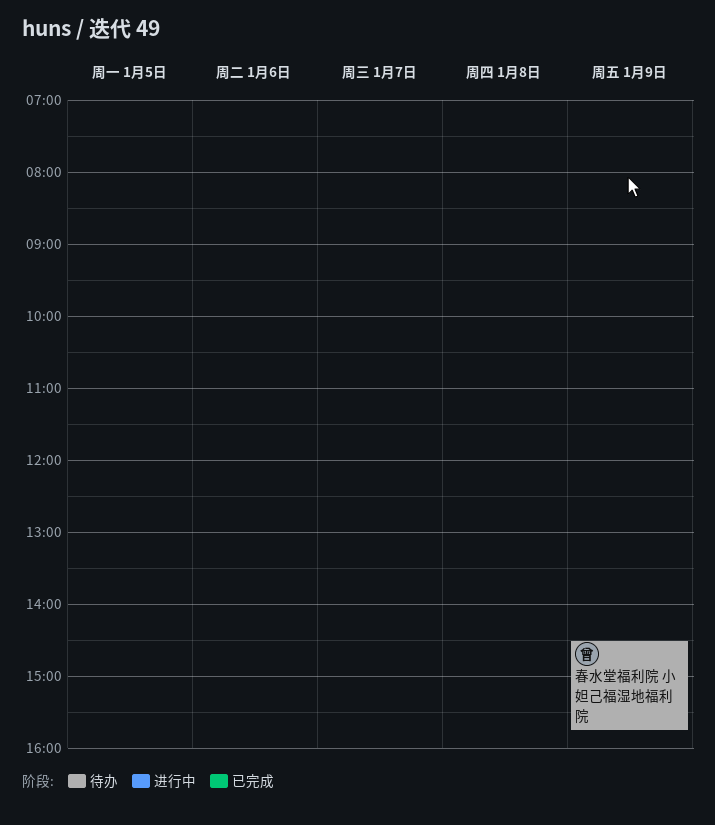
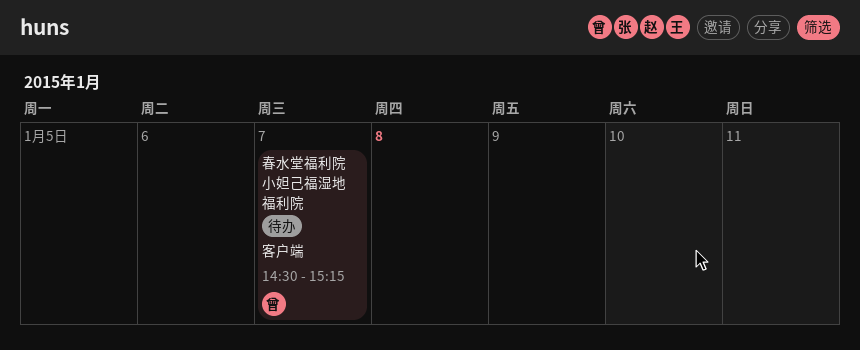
春水堂福利院 小妲己福湿地福利院, day: Jan 9 -> Jan 7
春水堂福利院 小妲己福湿地福利院, ends: 15:45 -> 15:15

